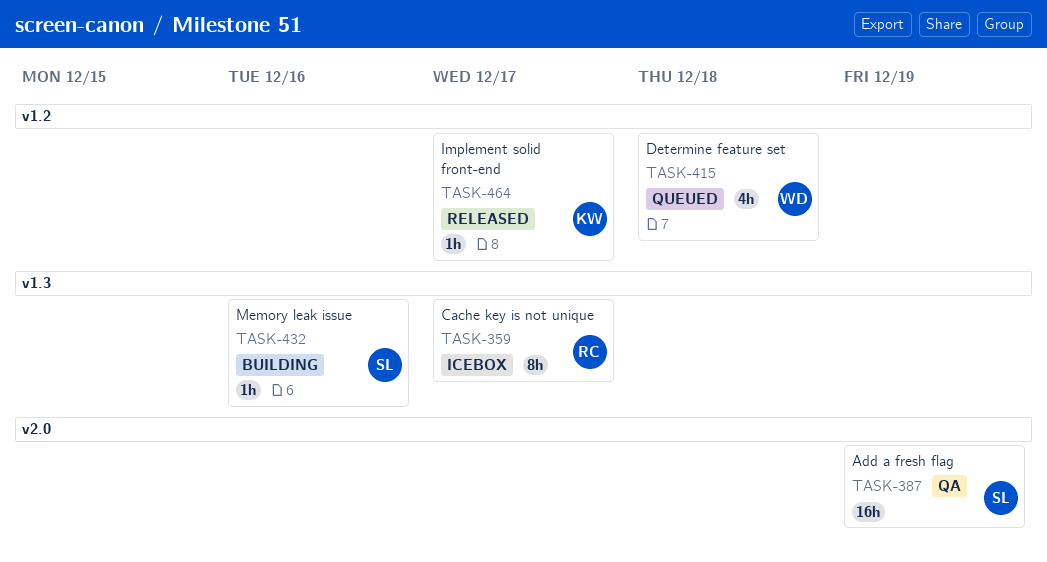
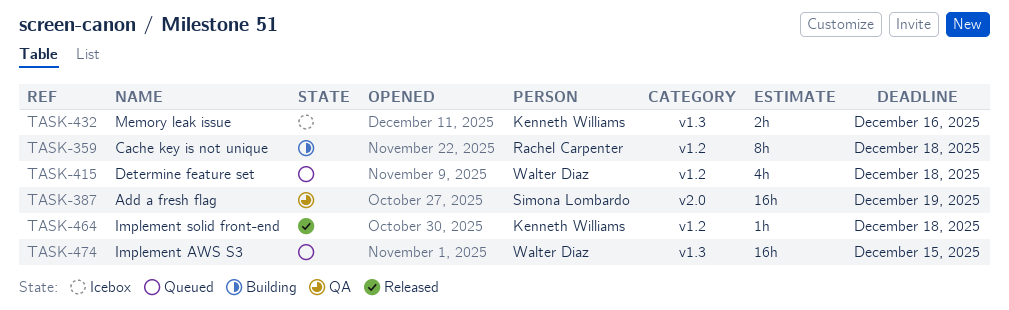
TASK-359, status: Icebox -> Building
TASK-359, label: v1.3 -> v1.2
TASK-359, due: Dec 17 -> Dec 18
TASK-432, status: Building -> Icebox
TASK-432, owner: Simona Lombardo -> Kenneth Williams
TASK-432, estimate: 1h -> 2h
TASK-464, due: Dec 17 -> Dec 18
TASK-474: none -> present

